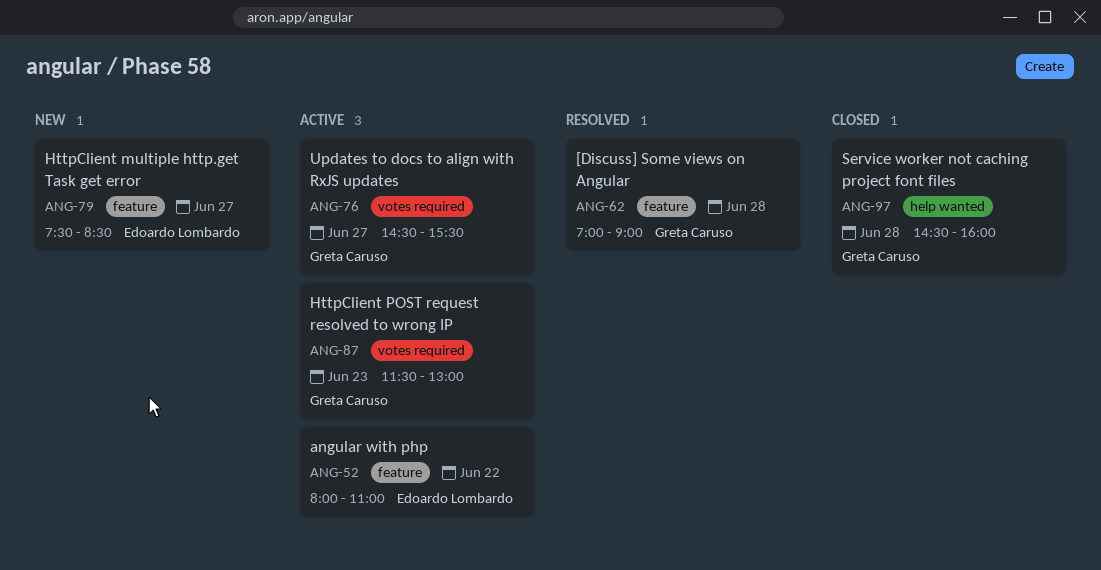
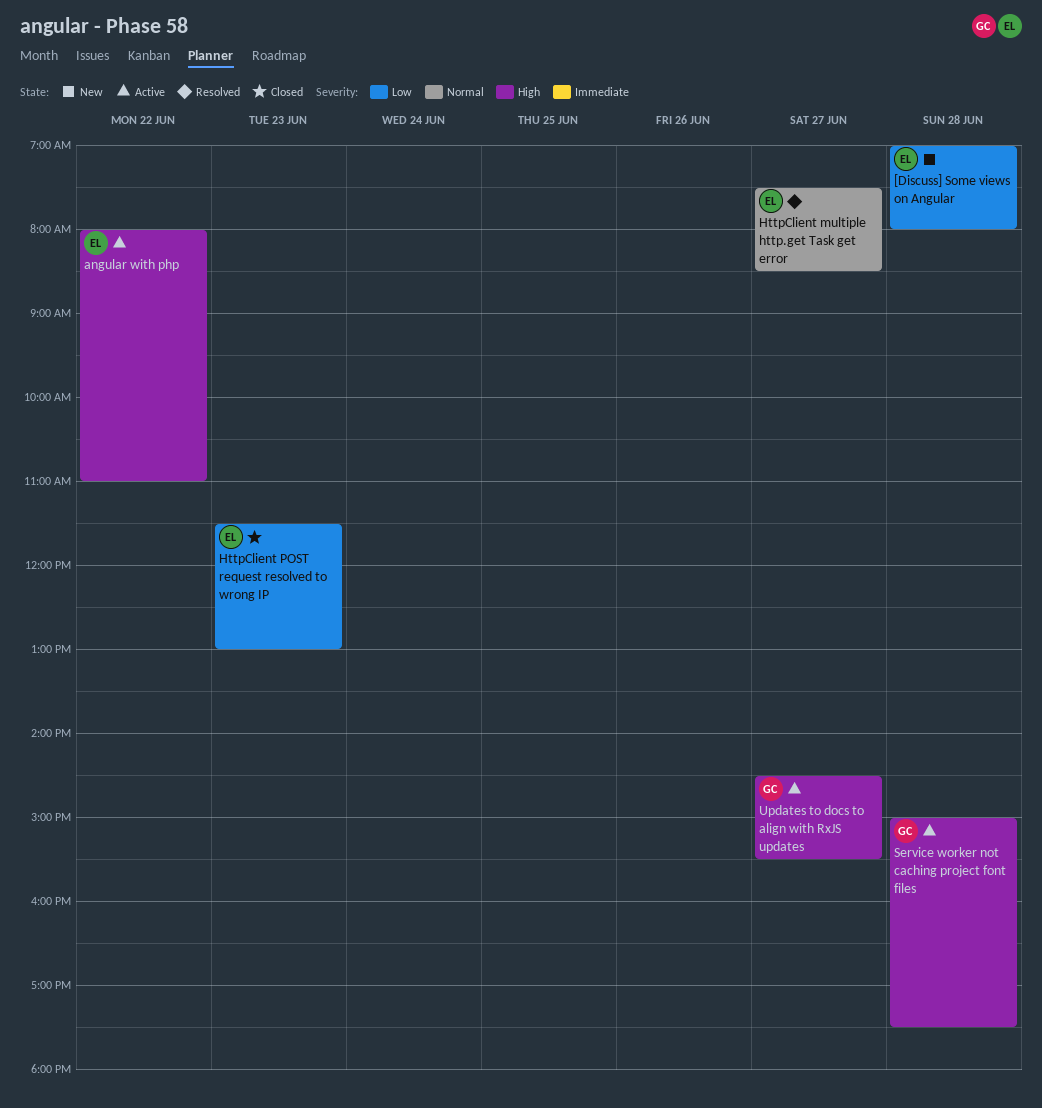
[Discuss] Some views on Angular, status: Resolved -> New
[Discuss] Some views on Angular, owner: Greta Caruso -> Edoardo Lombardo
[Discuss] Some views on Angular, ends: 09:00 -> 08:00
HttpClient multiple http.get Task get error, status: New -> Resolved
HttpClient POST request resolved to wrong IP, status: Active -> Closed
HttpClient POST request resolved to wrong IP, owner: Greta Caruso -> Edoardo Lombardo
Service worker not caching project font files, status: Closed -> Active
Service worker not caching project font files, begins: 14:30 -> 15:00
Service worker not caching project font files, ends: 16:00 -> 17:30

